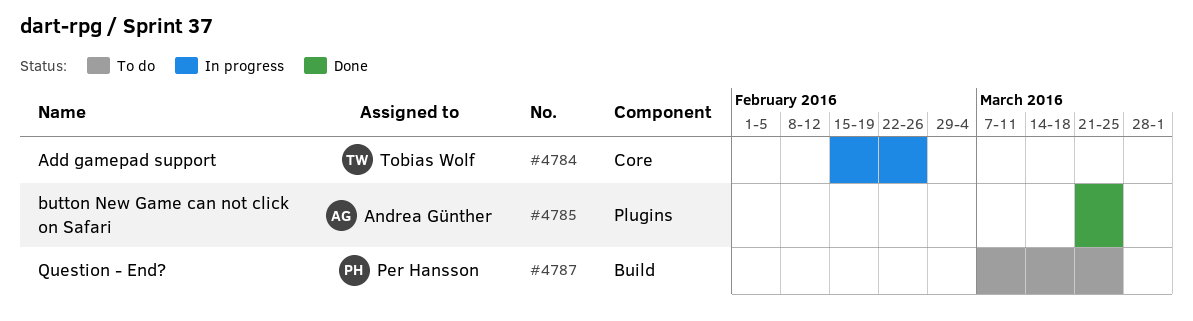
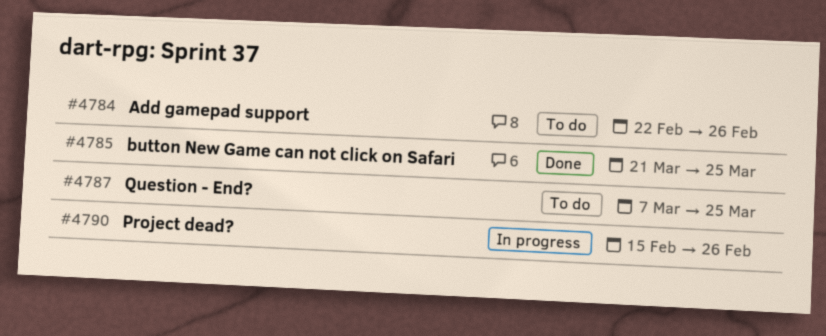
#4784, status: In progress -> To do
#4784, start: Feb 15 -> Feb 22
#4790: none -> present

